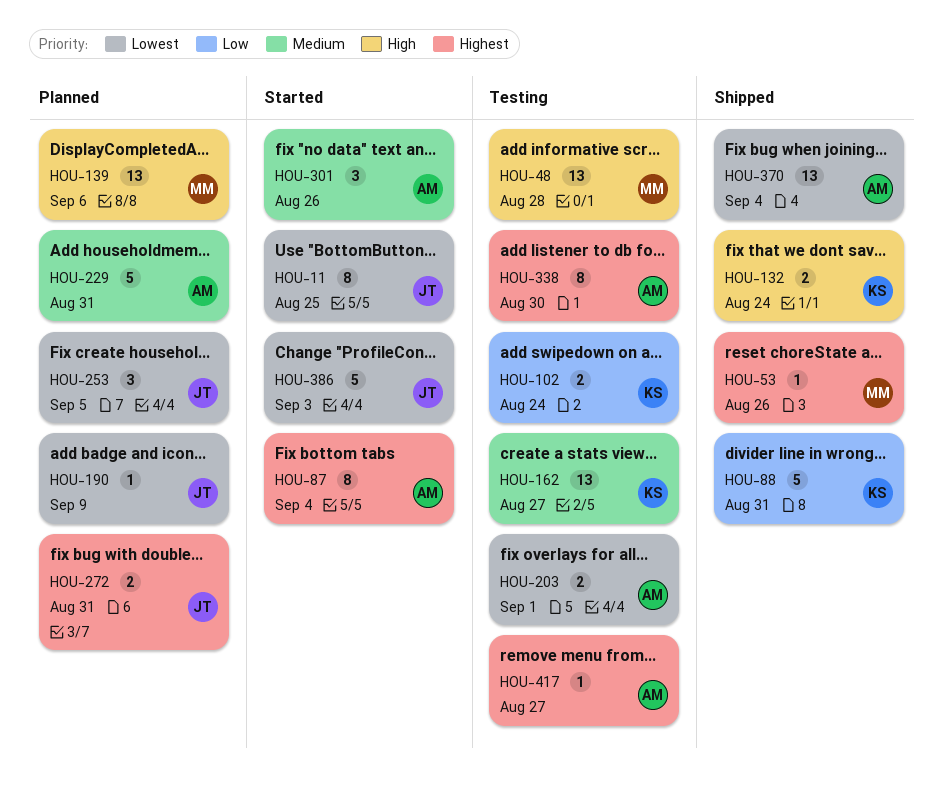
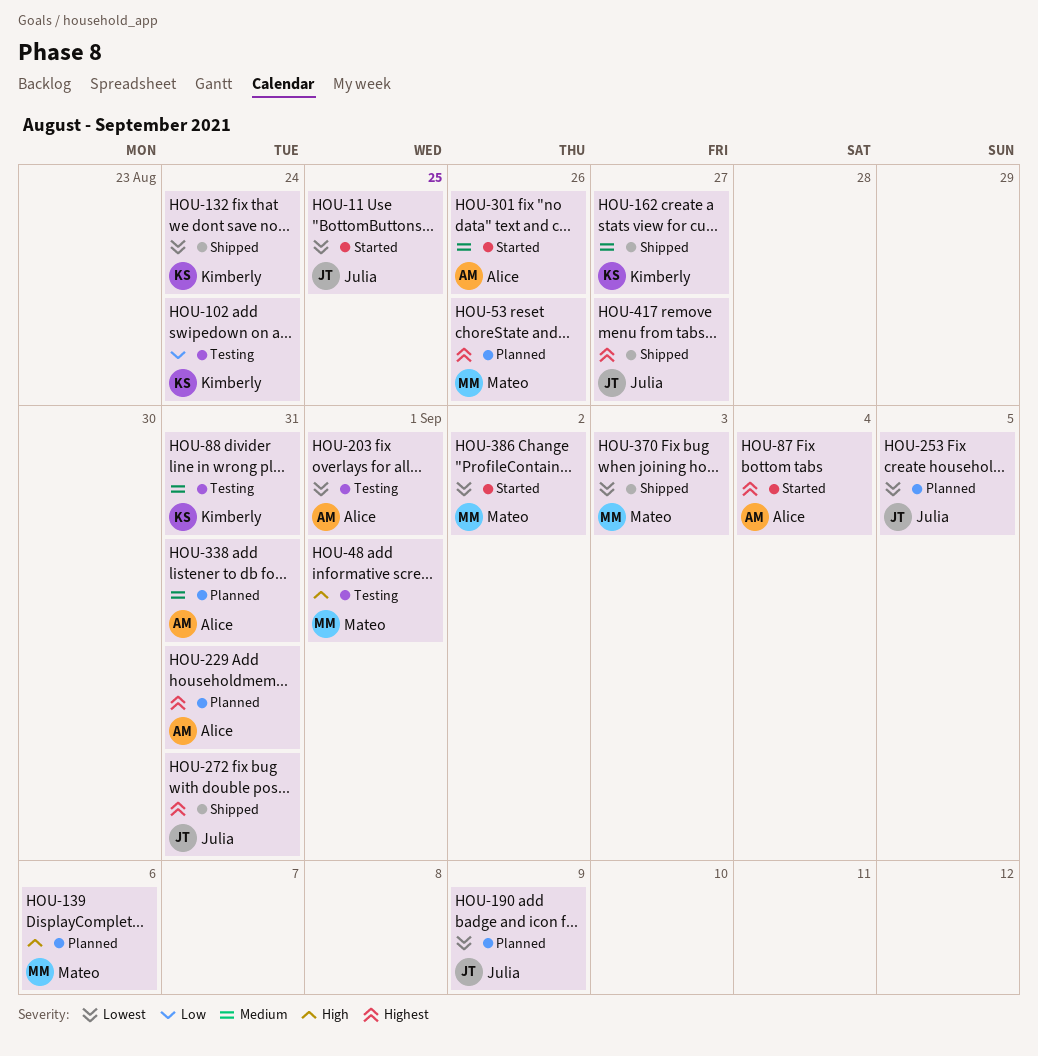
HOU-48, due: Aug 28 -> Sep 1
HOU-53, status: Shipped -> Planned
HOU-88, status: Shipped -> Testing
HOU-88, priority: Low -> Medium
HOU-132, priority: High -> Lowest
HOU-162, status: Testing -> Shipped
HOU-229, priority: Medium -> Highest
HOU-272, status: Planned -> Shipped
HOU-338, status: Testing -> Planned
HOU-338, priority: Highest -> Medium
HOU-338, due: Aug 30 -> Aug 31
HOU-370, owner: Alice -> Mateo
HOU-370, due: Sep 4 -> Sep 3
HOU-386, owner: Julia -> Mateo
HOU-386, due: Sep 3 -> Sep 2
HOU-417, status: Testing -> Shipped
HOU-417, owner: Alice -> Julia

